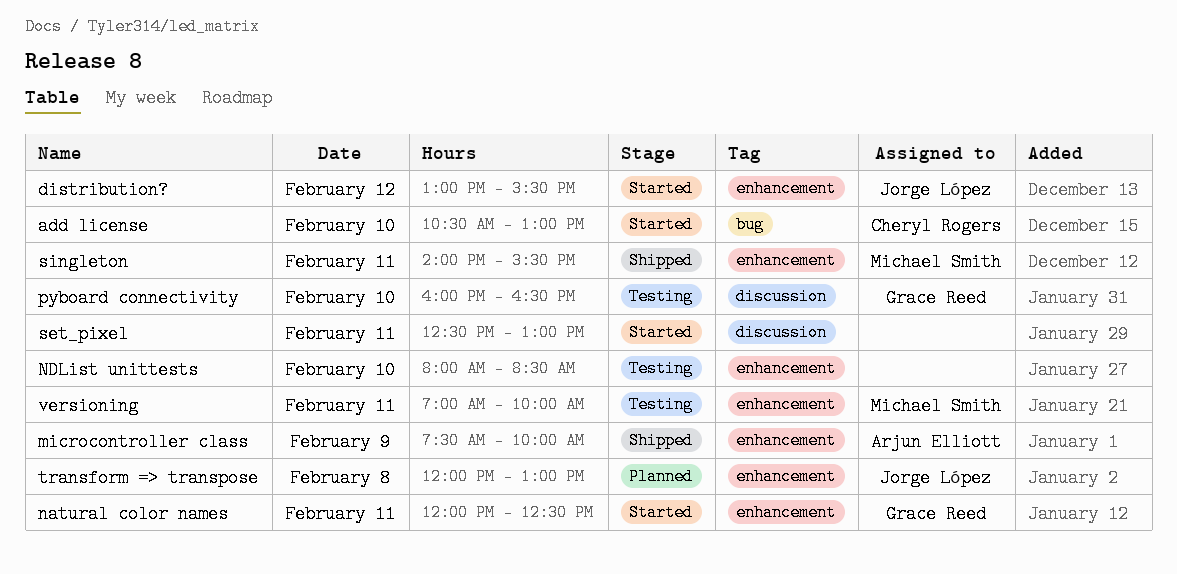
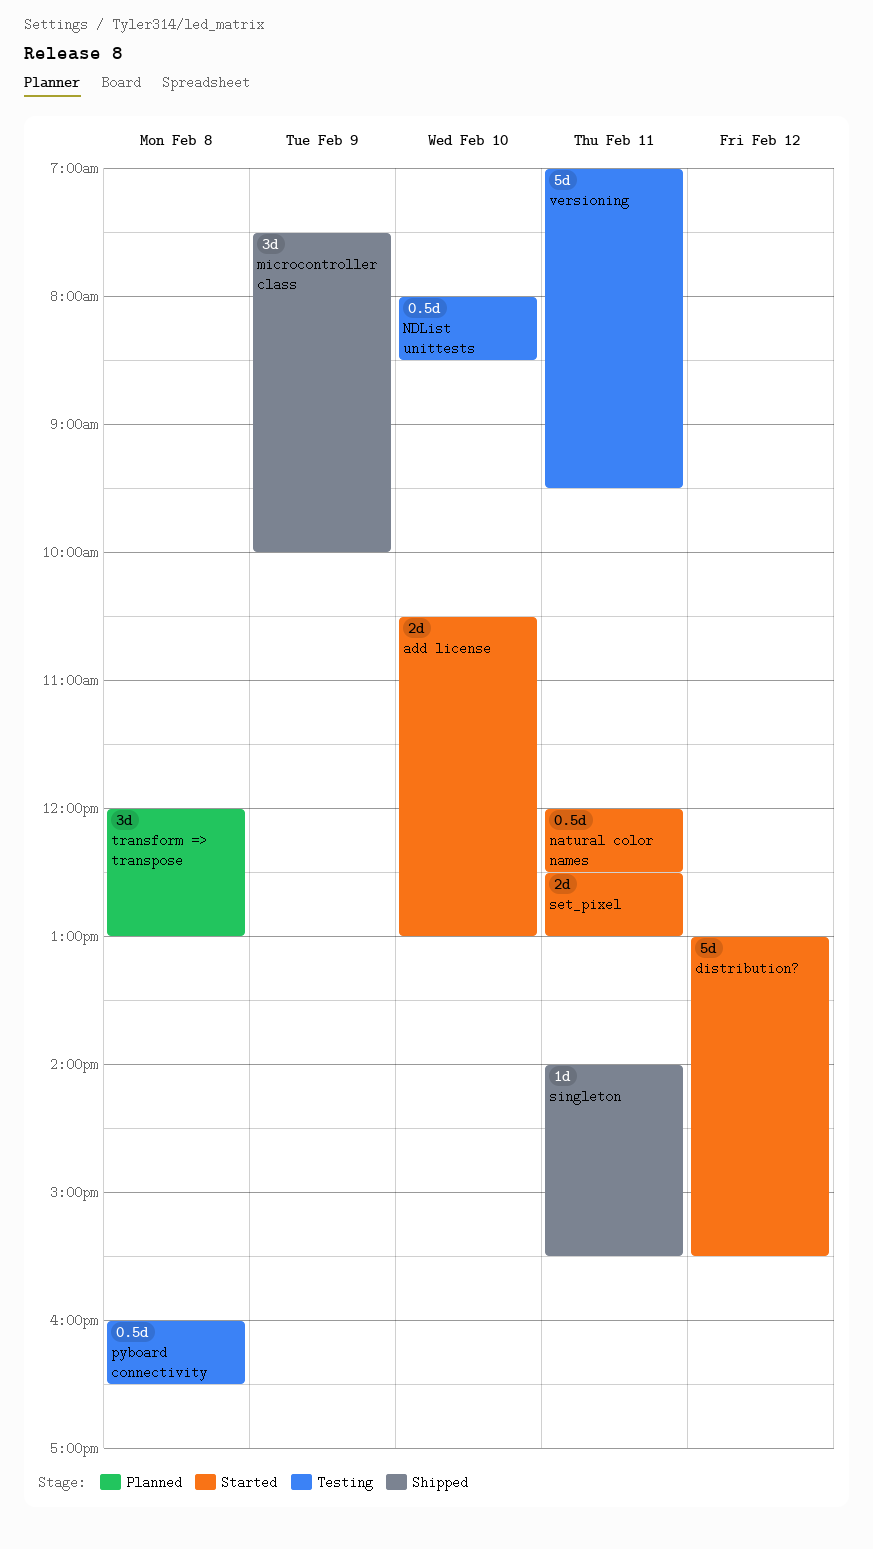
pyboard connectivity, day: Feb 10 -> Feb 8
versioning, ends: 10:00 -> 09:30

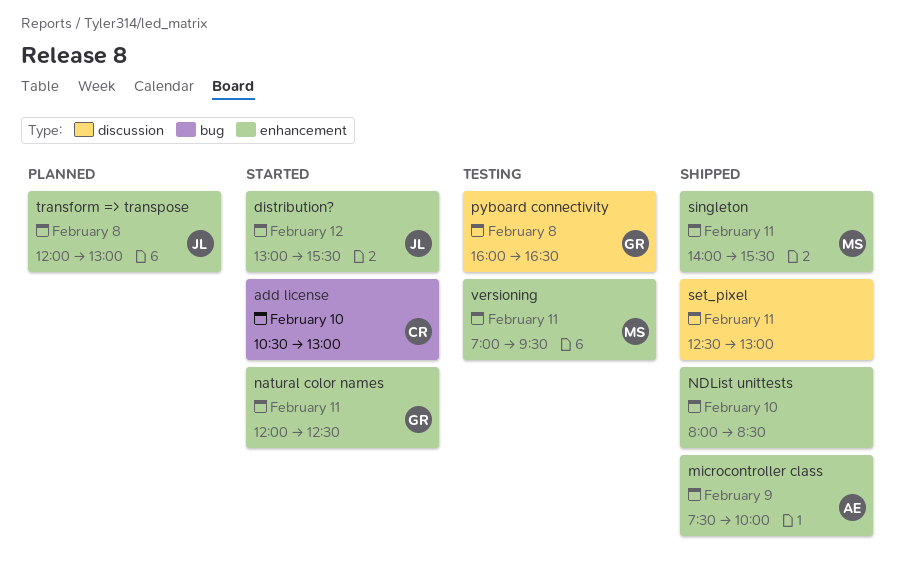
NDList unittests, status: Testing -> Shipped
set_pixel, status: Started -> Shipped

